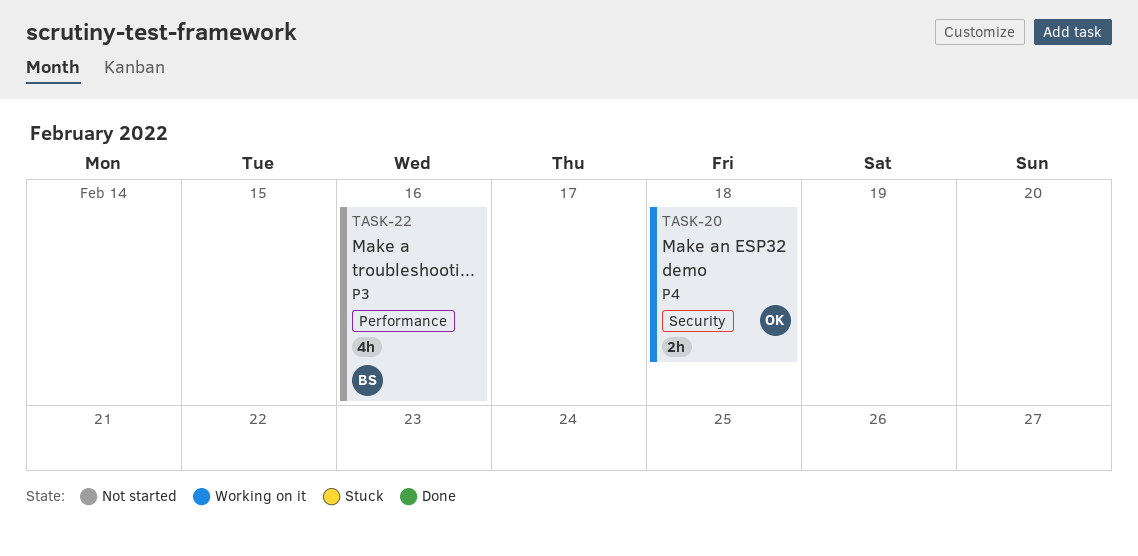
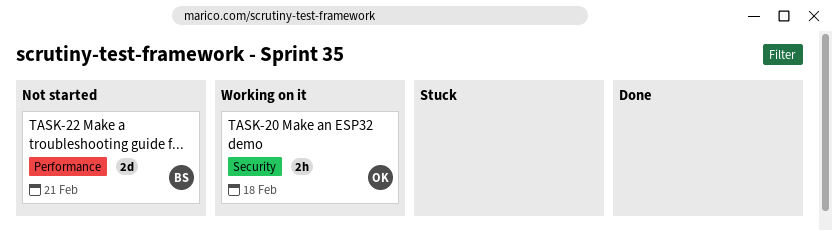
TASK-22, estimate: 4h -> 2d
TASK-22, due: Feb 16 -> Feb 21

